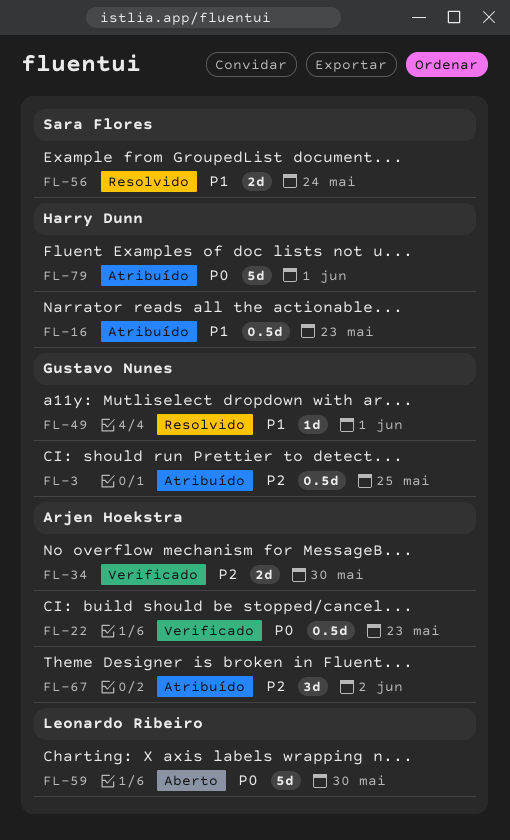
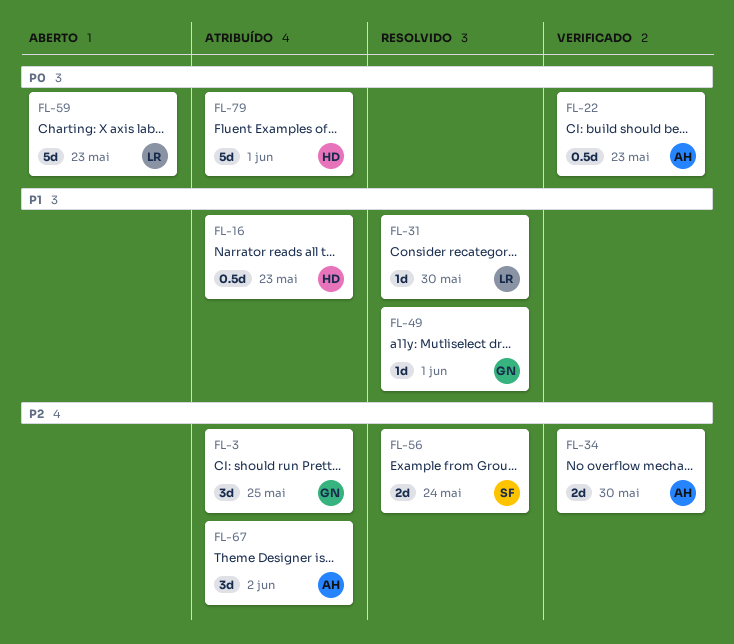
FL-3, estimate: 0.5d -> 3d
FL-31: none -> present
FL-56, priority: P1 -> P2
FL-59, due: May 30 -> May 23

